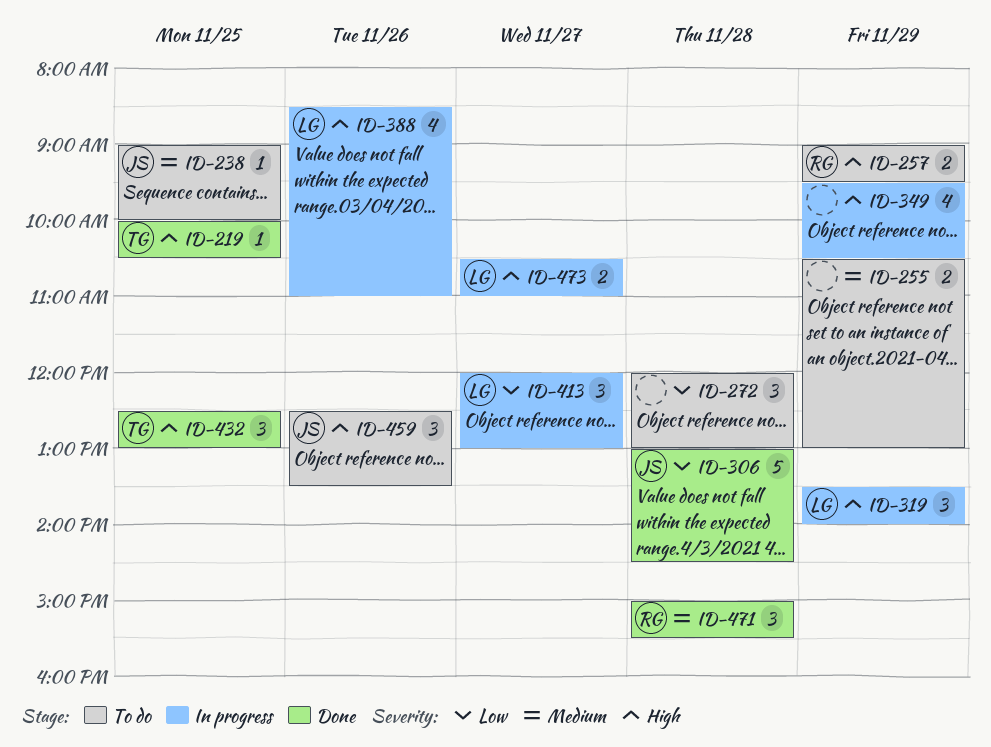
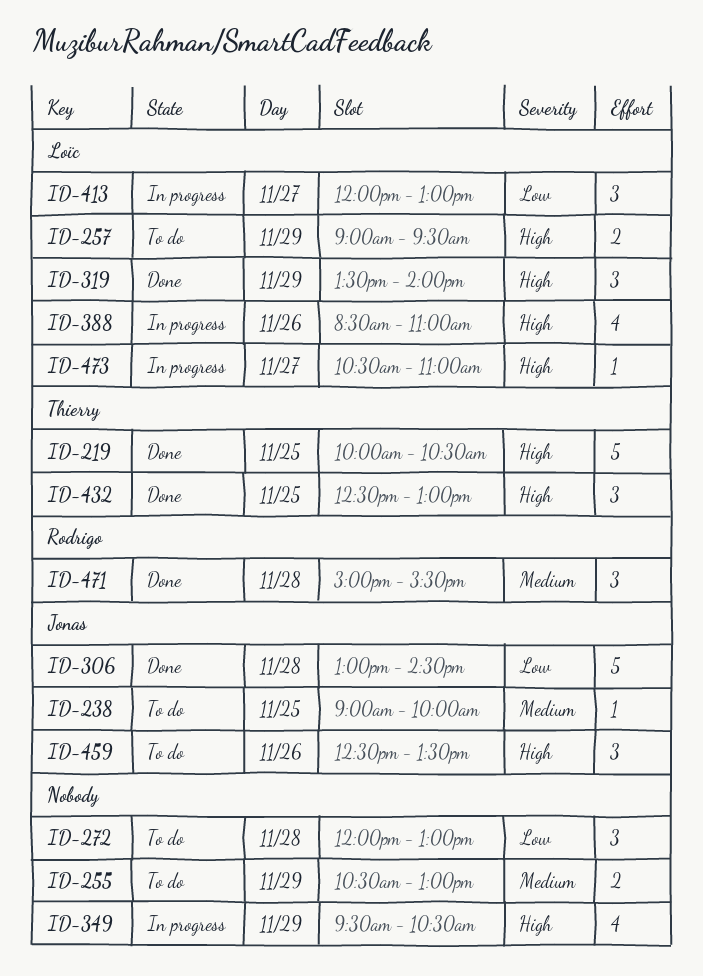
ID-219, estimate: 1 -> 5
ID-257, owner: Rodrigo -> Loïc
ID-319, status: In progress -> Done
ID-473, estimate: 2 -> 1

